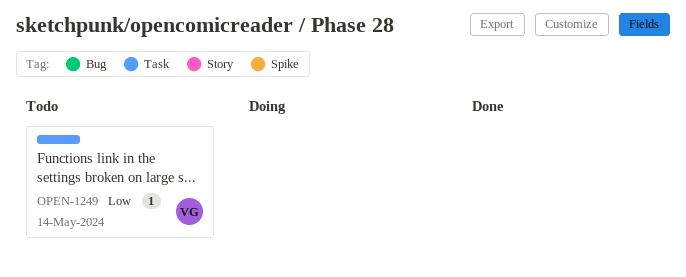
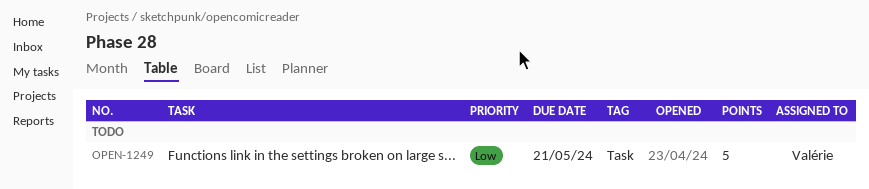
OPEN-1249, estimate: 1 -> 5
OPEN-1249, due: May 14 -> May 21

